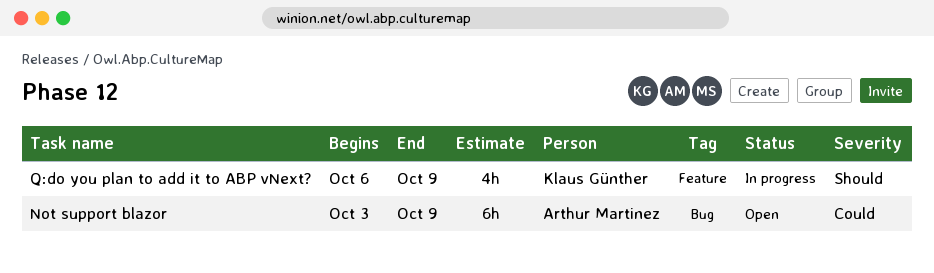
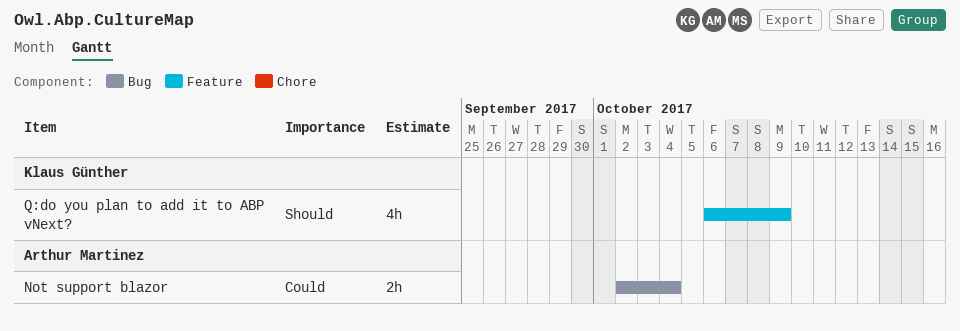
Not support blazor, estimate: 6h -> 2h
Not support blazor, start: Oct 3 -> Oct 2
Not support blazor, due: Oct 9 -> Oct 4

